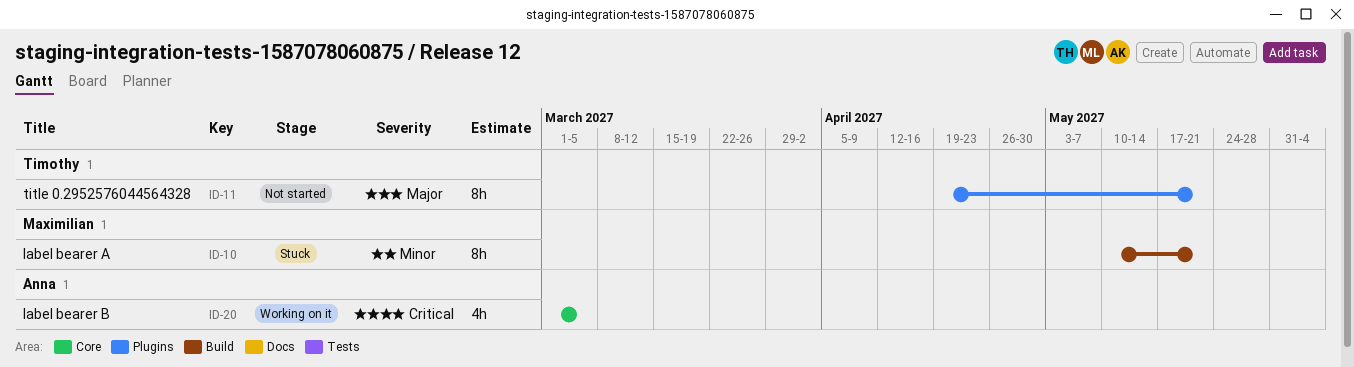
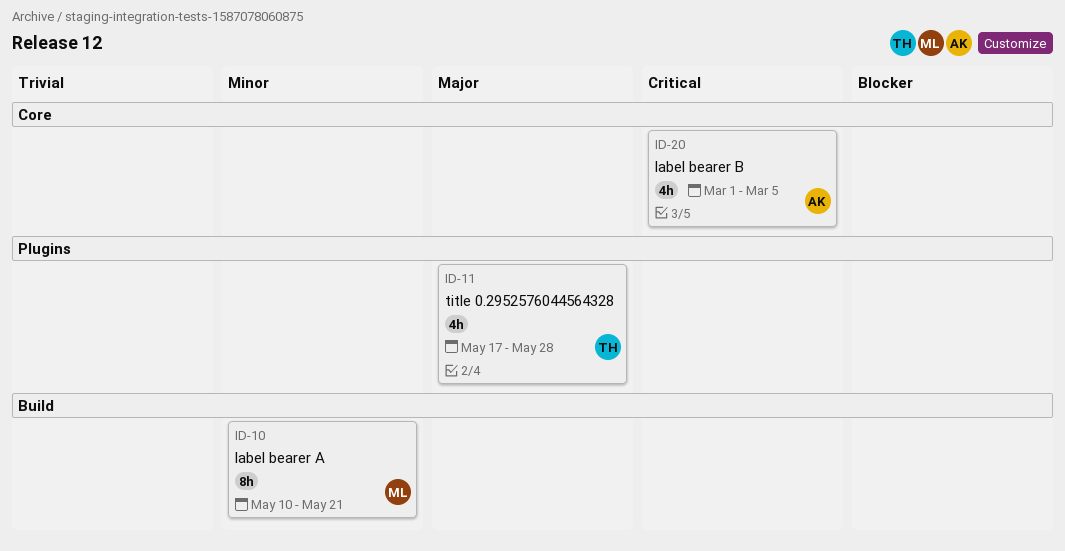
ID-11, estimate: 8h -> 4h
ID-11, start: Apr 19 -> May 17
ID-11, due: May 21 -> May 28

